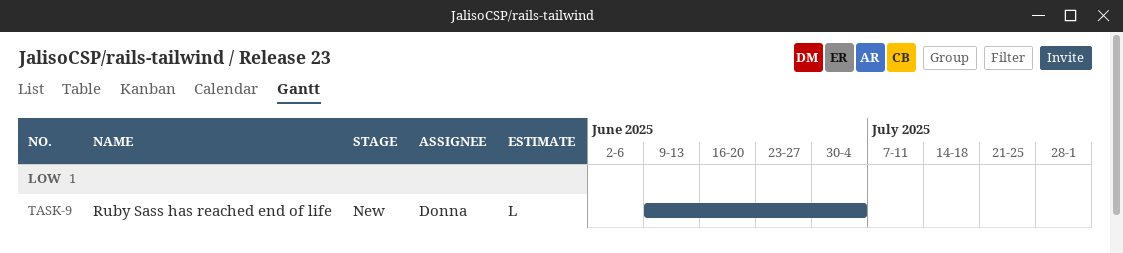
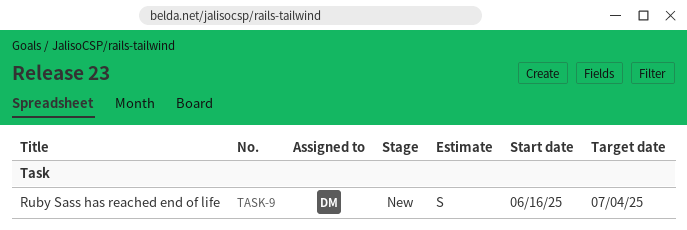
TASK-9, estimate: L -> S
TASK-9, start: Jun 9 -> Jun 16

